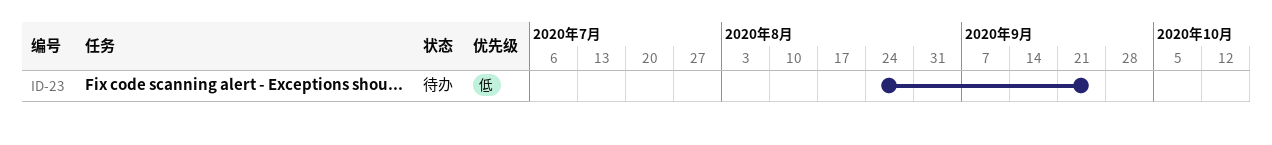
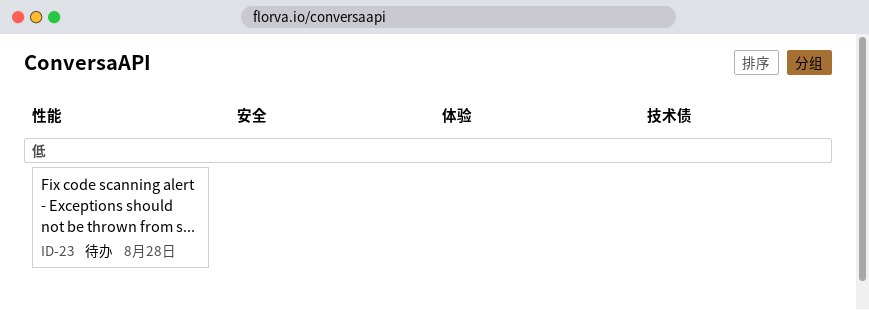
ID-23, due: Sep 25 -> Aug 28

